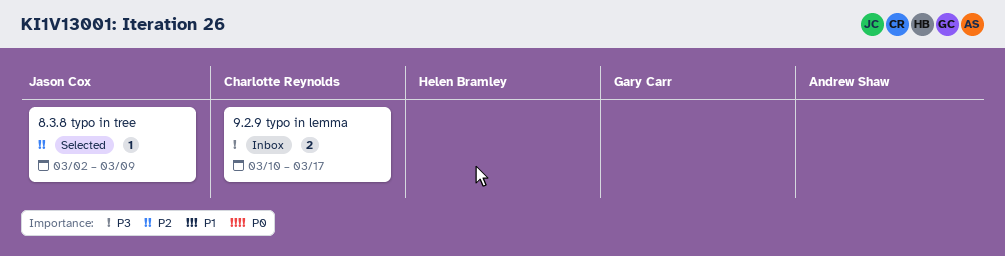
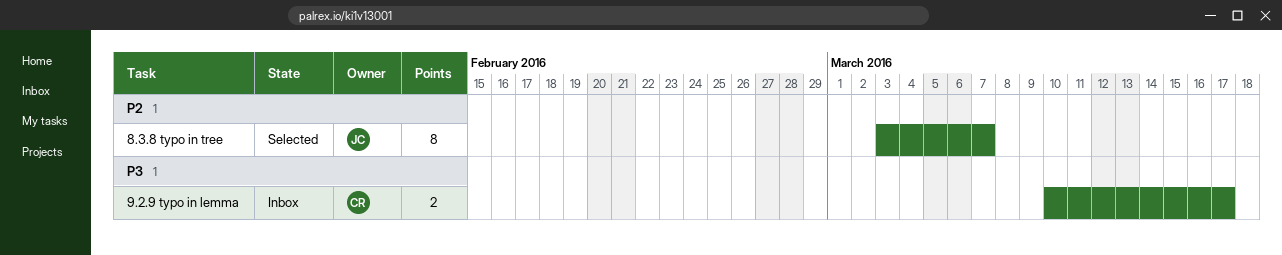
8.3.8 typo in tree, estimate: 1 -> 8
8.3.8 typo in tree, start: Mar 2 -> Mar 3
8.3.8 typo in tree, due: Mar 9 -> Mar 7

